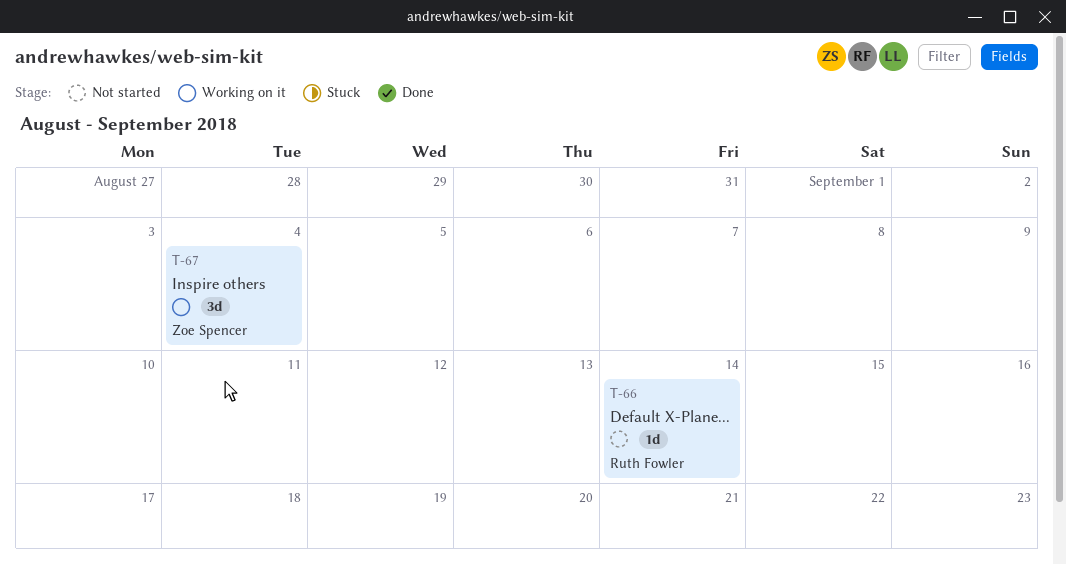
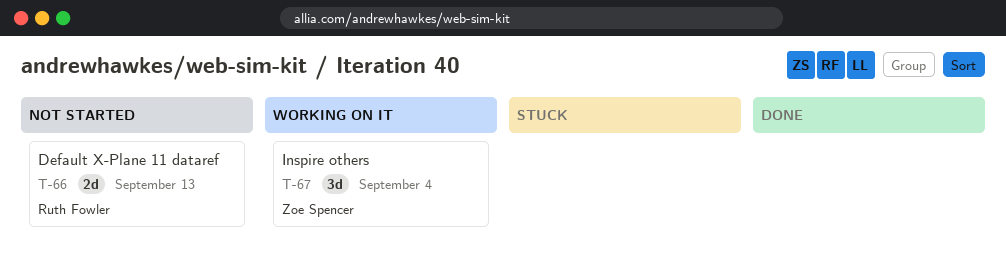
T-66, estimate: 1d -> 2d
T-66, due: Sep 14 -> Sep 13

